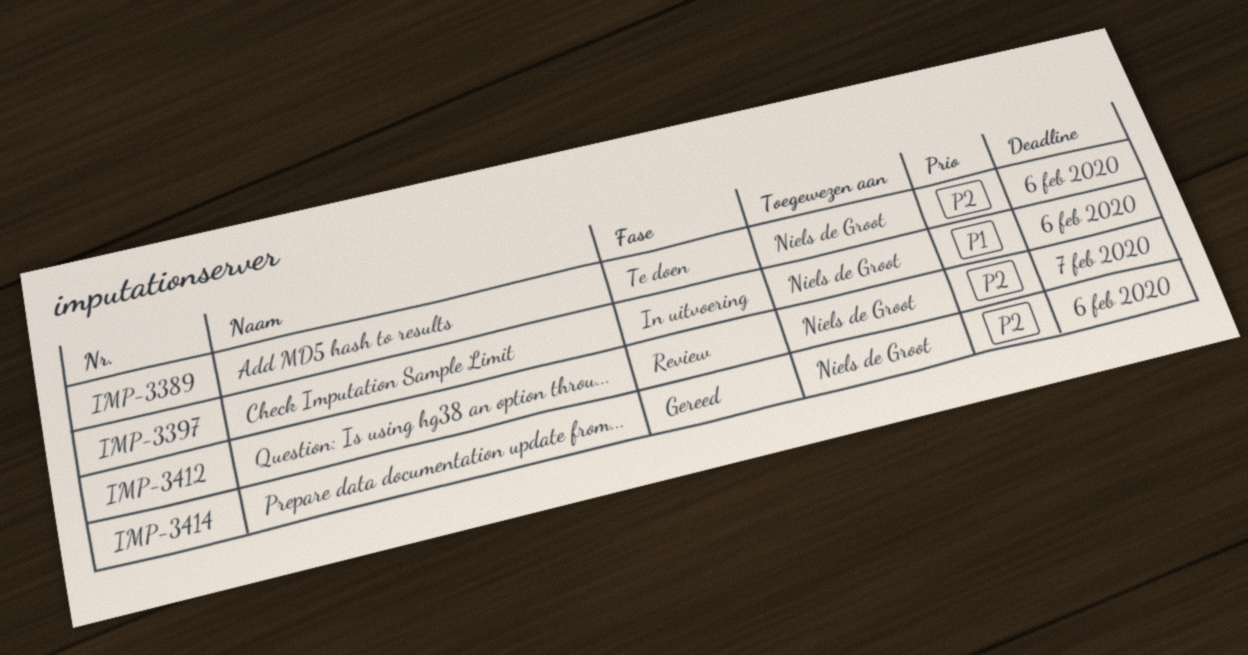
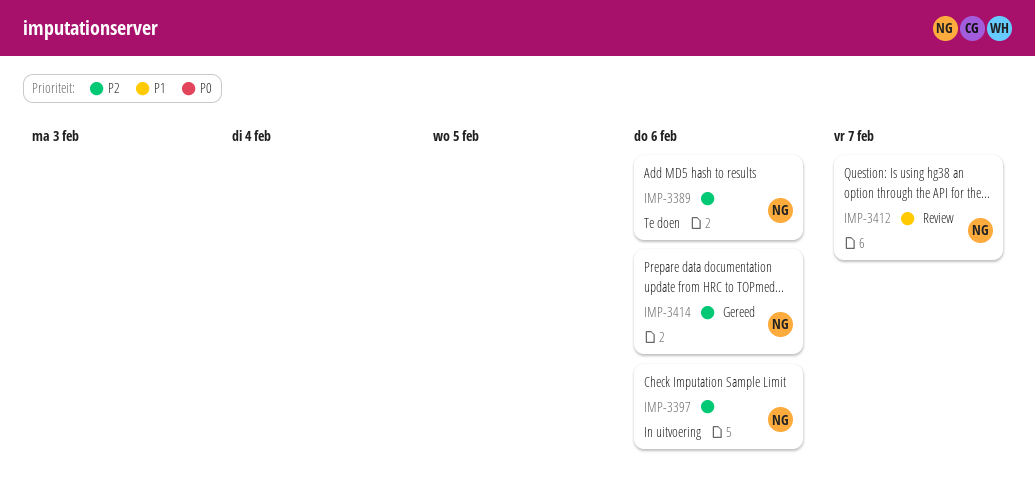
IMP-3397, priority: P1 -> P2
IMP-3412, priority: P2 -> P1

